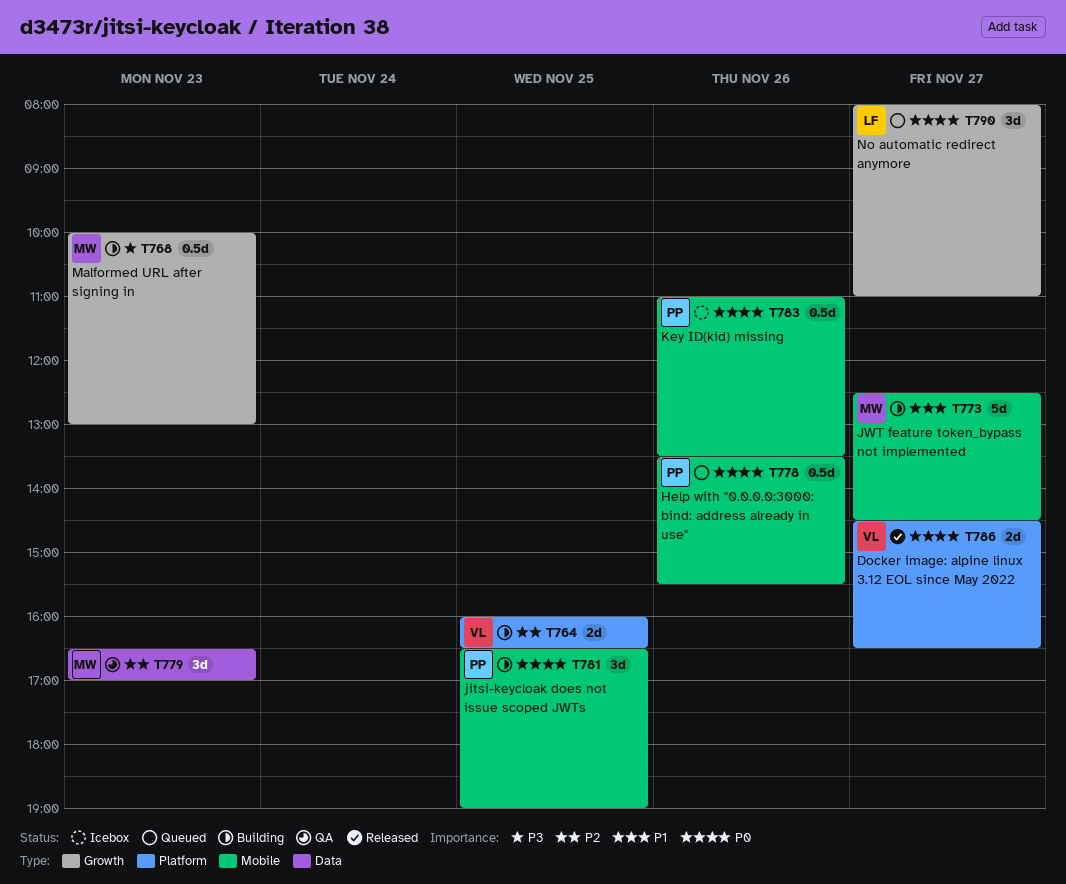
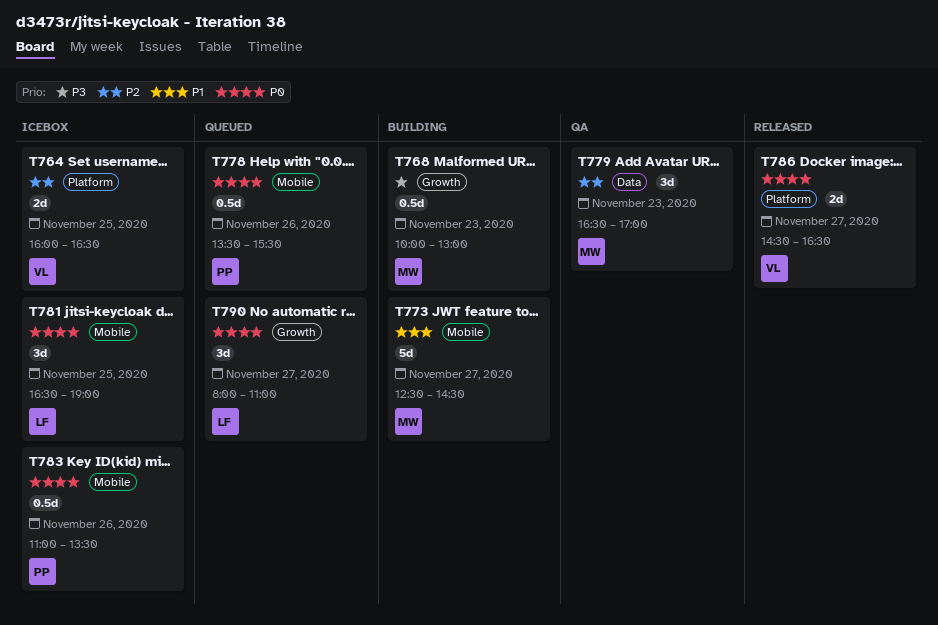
T764, status: Building -> Icebox
T781, status: Building -> Icebox
T781, owner: PP -> LF

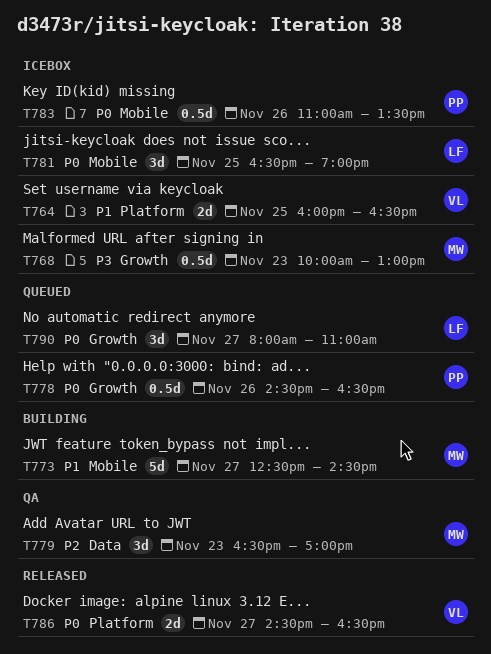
T764, priority: P2 -> P1
T768, status: Building -> Icebox
T778, label: Mobile -> Growth
T778, begins: 13:30 -> 14:30
T778, ends: 15:30 -> 16:30

